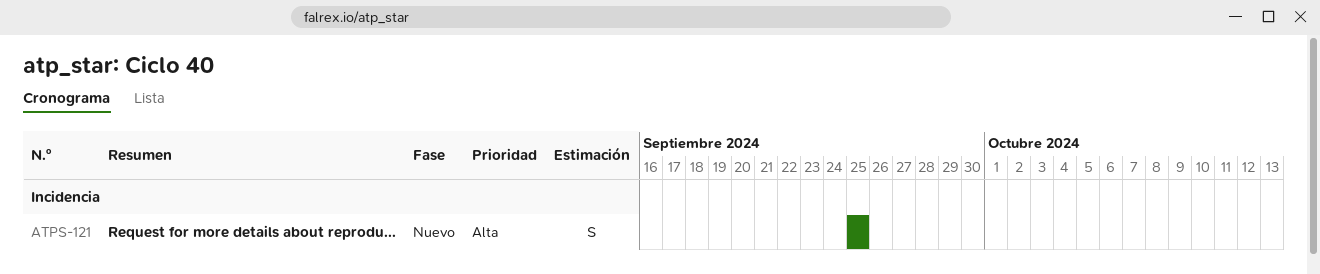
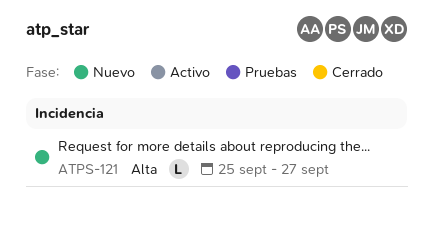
ATPS-121, estimate: S -> L
ATPS-121, due: Sep 25 -> Sep 27

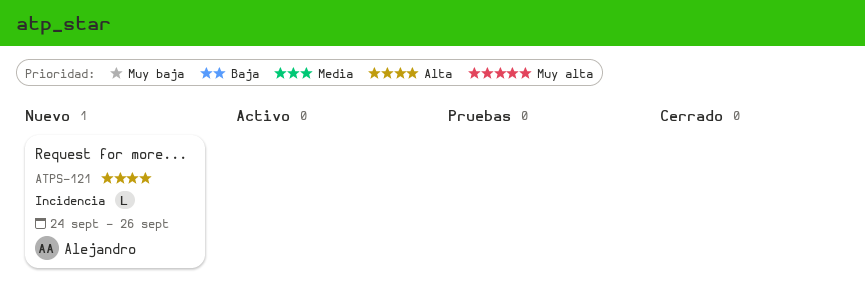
ATPS-121, start: Sep 25 -> Sep 24
ATPS-121, due: Sep 27 -> Sep 26

